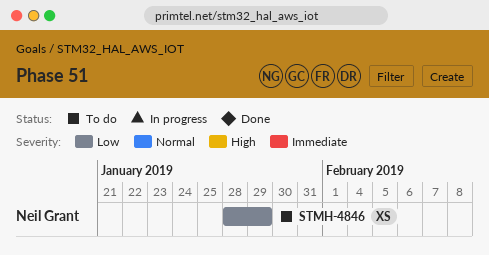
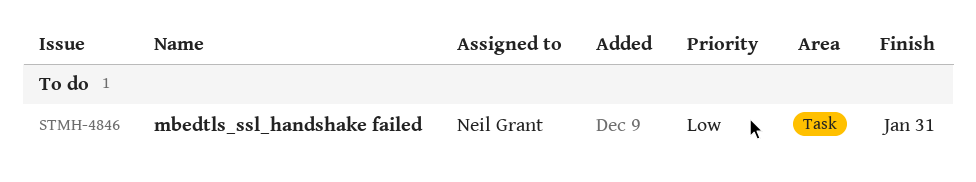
STMH-4846, due: Jan 29 -> Jan 31

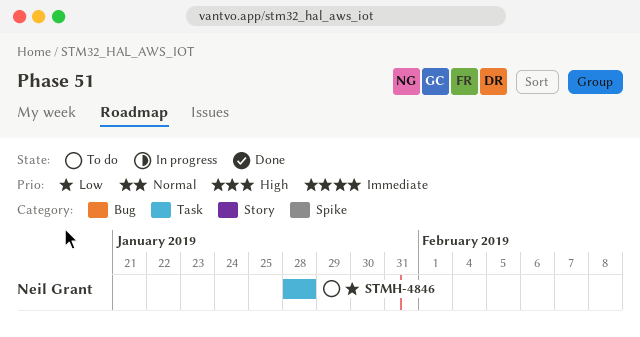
STMH-4846, due: Jan 31 -> Jan 28

